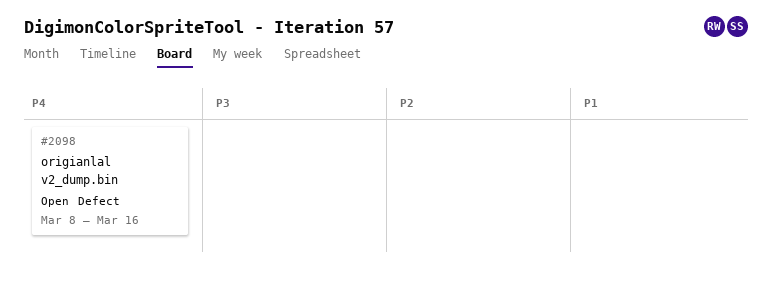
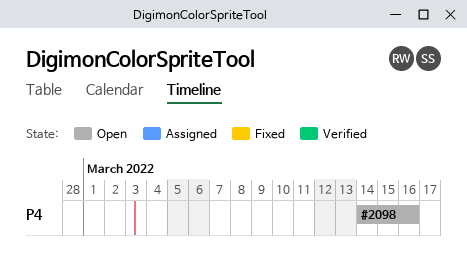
#2098, start: Mar 8 -> Mar 14

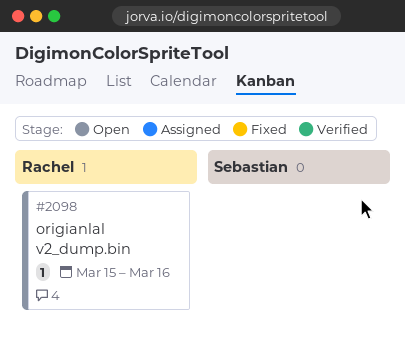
#2098, start: Mar 14 -> Mar 15

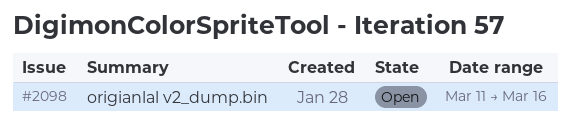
#2098, start: Mar 15 -> Mar 11

